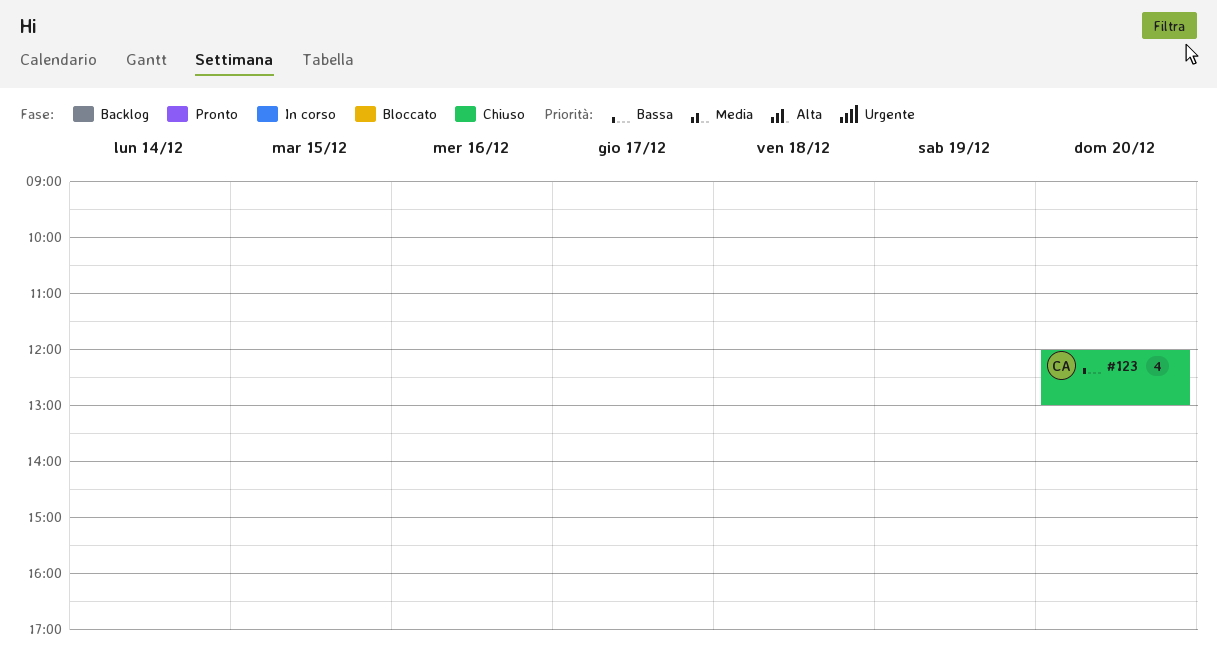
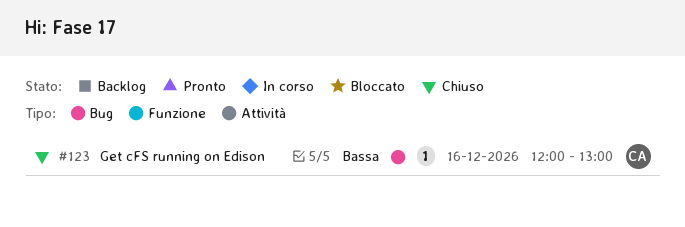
#123, estimate: 4 -> 1
#123, day: Dec 20 -> Dec 16

